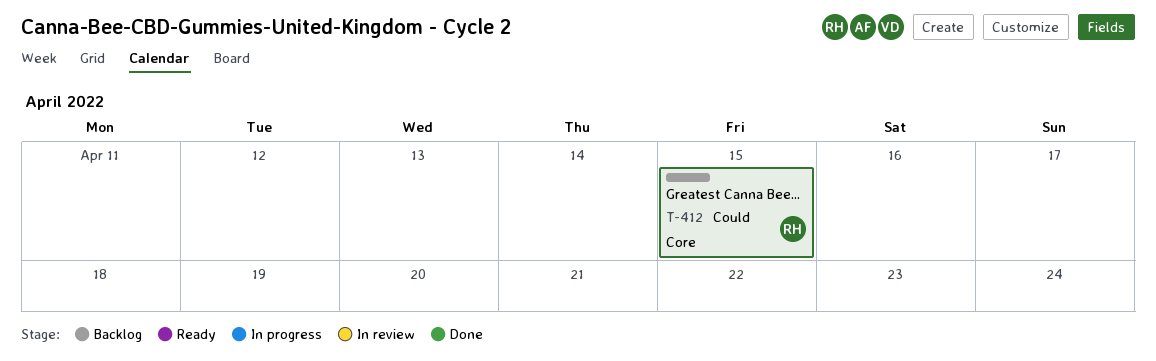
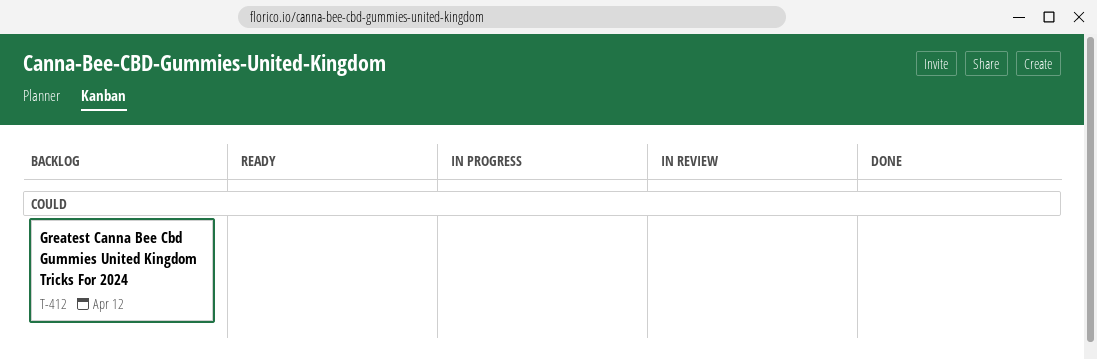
T-412, due: Apr 15 -> Apr 12

